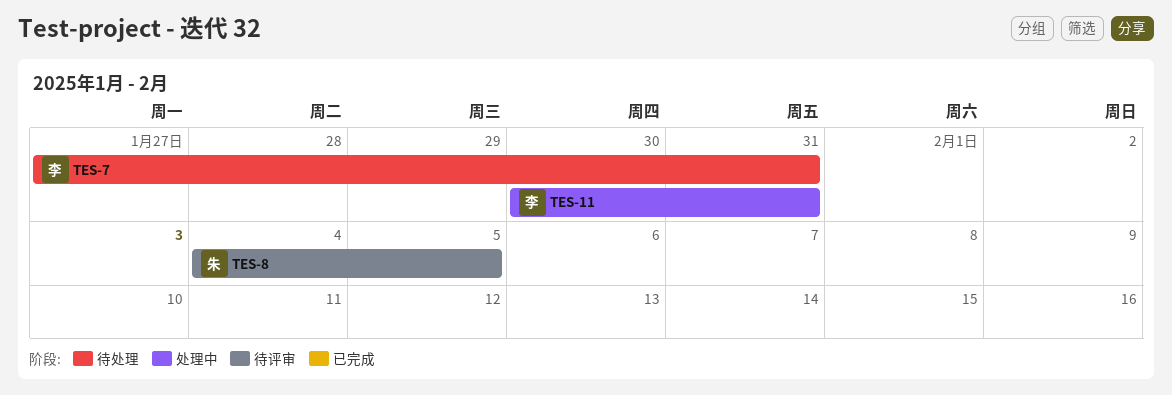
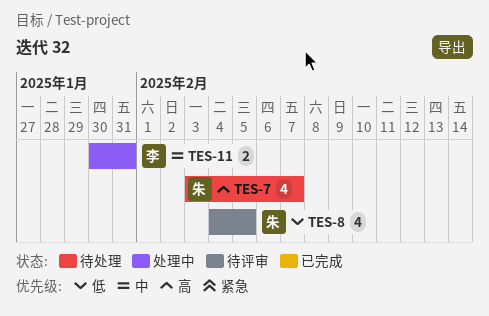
TES-7, owner: 李 -> 朱
TES-7, start: Jan 27 -> Feb 3
TES-7, due: Jan 31 -> Feb 7

